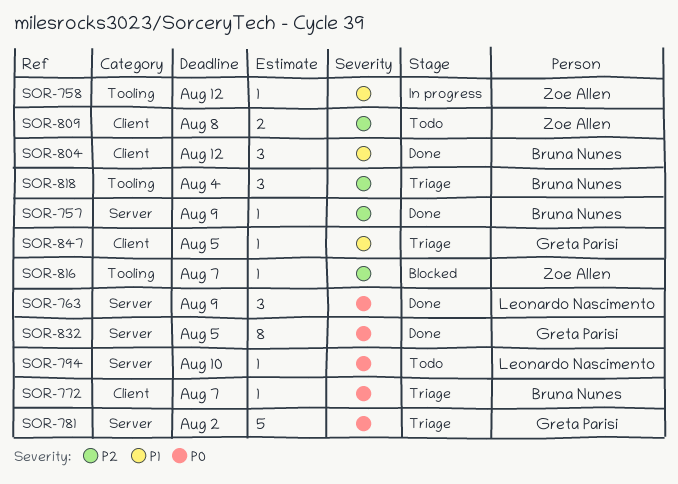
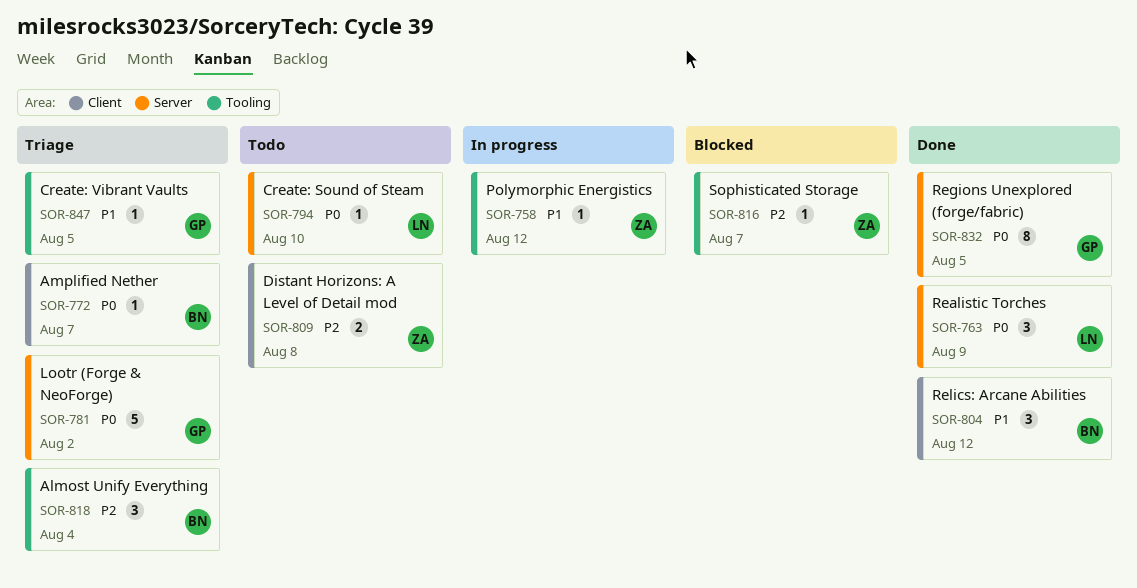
SOR-757: present -> none
SOR-847, label: Client -> Tooling

